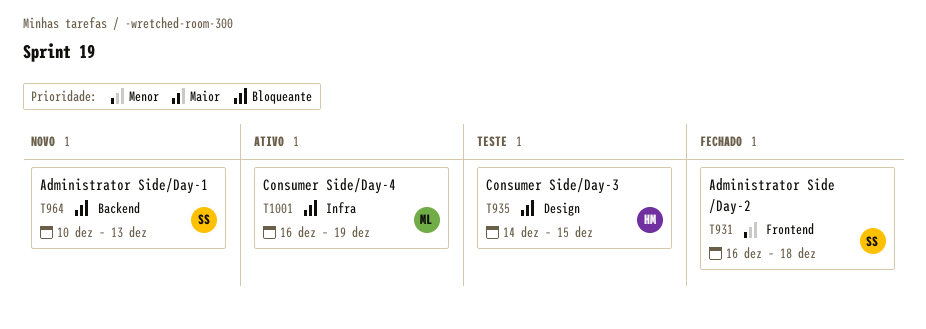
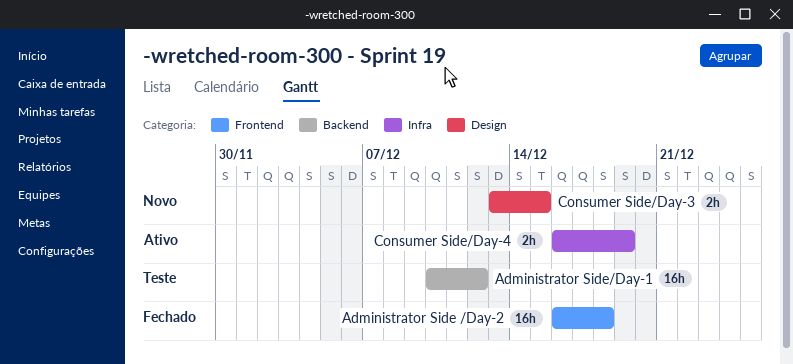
Administrator Side/Day-1, status: Novo -> Teste
Administrator Side/Day-1, due: Dec 13 -> Dec 12
Consumer Side/Day-3, status: Teste -> Novo
Consumer Side/Day-3, start: Dec 14 -> Dec 13

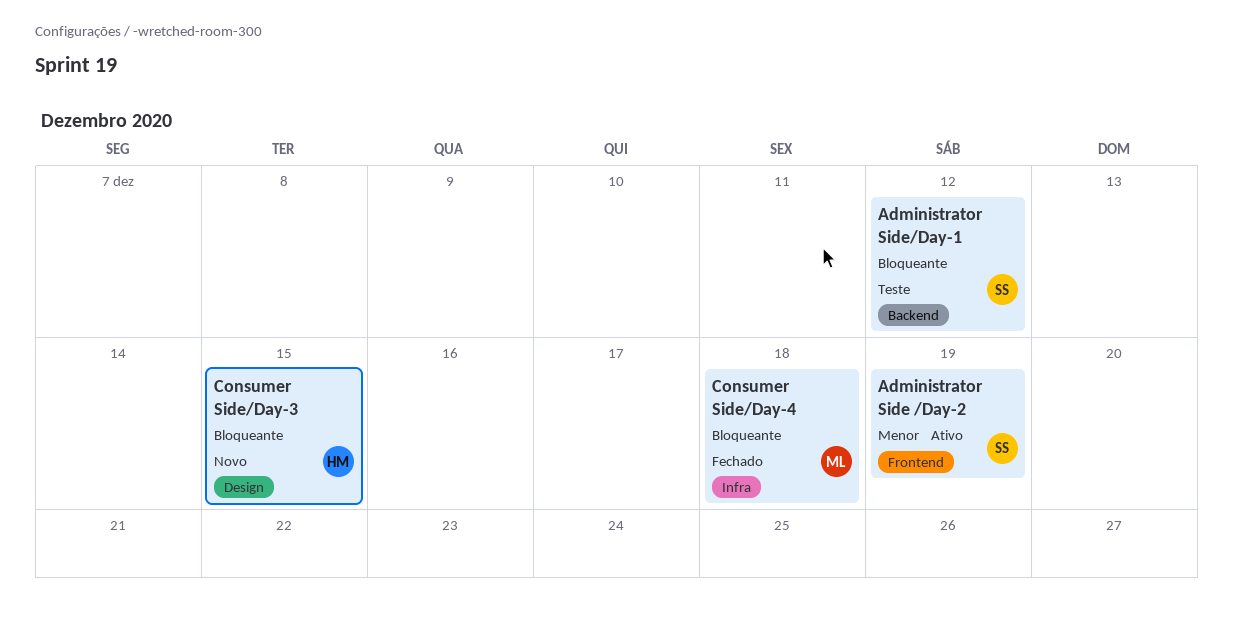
Administrator Side /Day-2, status: Fechado -> Ativo
Administrator Side /Day-2, due: Dec 18 -> Dec 19
Consumer Side/Day-4, status: Ativo -> Fechado
Consumer Side/Day-4, due: Dec 19 -> Dec 18

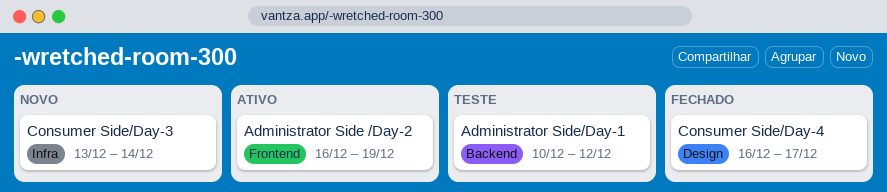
Consumer Side/Day-3, label: Design -> Infra
Consumer Side/Day-3, due: Dec 15 -> Dec 14
Consumer Side/Day-4, label: Infra -> Design
Consumer Side/Day-4, due: Dec 18 -> Dec 17

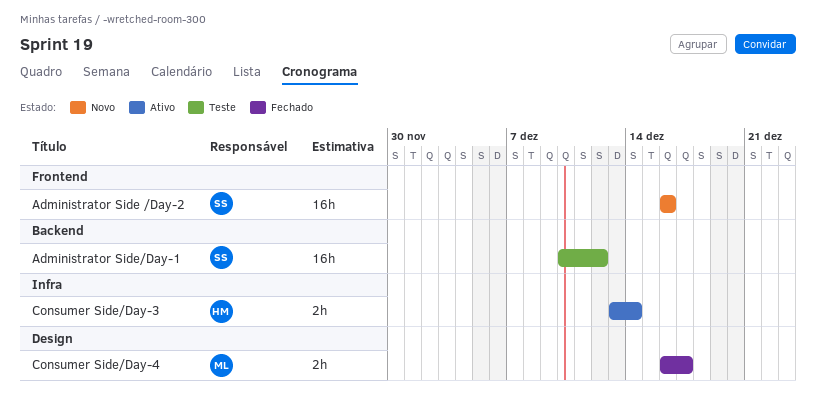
Administrator Side /Day-2, status: Ativo -> Novo
Administrator Side /Day-2, due: Dec 19 -> Dec 16
Consumer Side/Day-3, status: Novo -> Ativo

